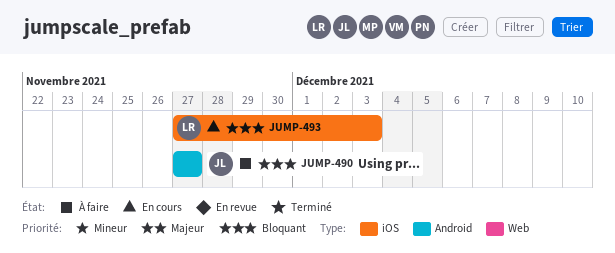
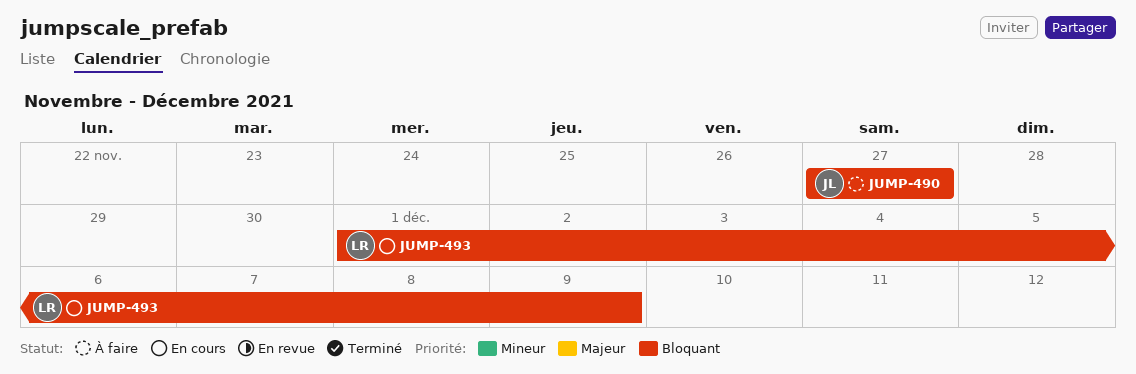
JUMP-493, start: Nov 27 -> Dec 1
JUMP-493, due: Dec 3 -> Dec 9

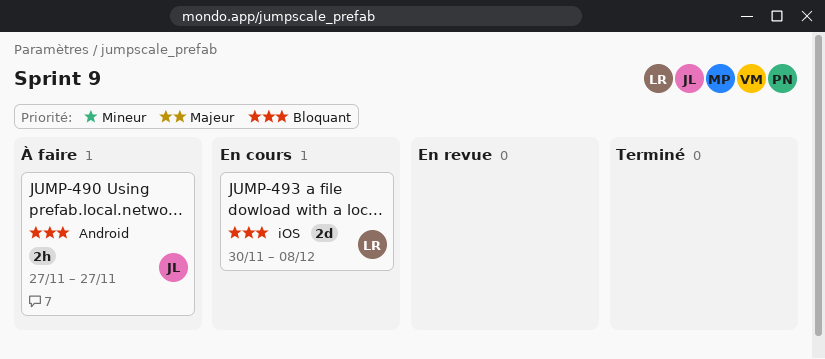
JUMP-493, start: Dec 1 -> Nov 30
JUMP-493, due: Dec 9 -> Dec 8

